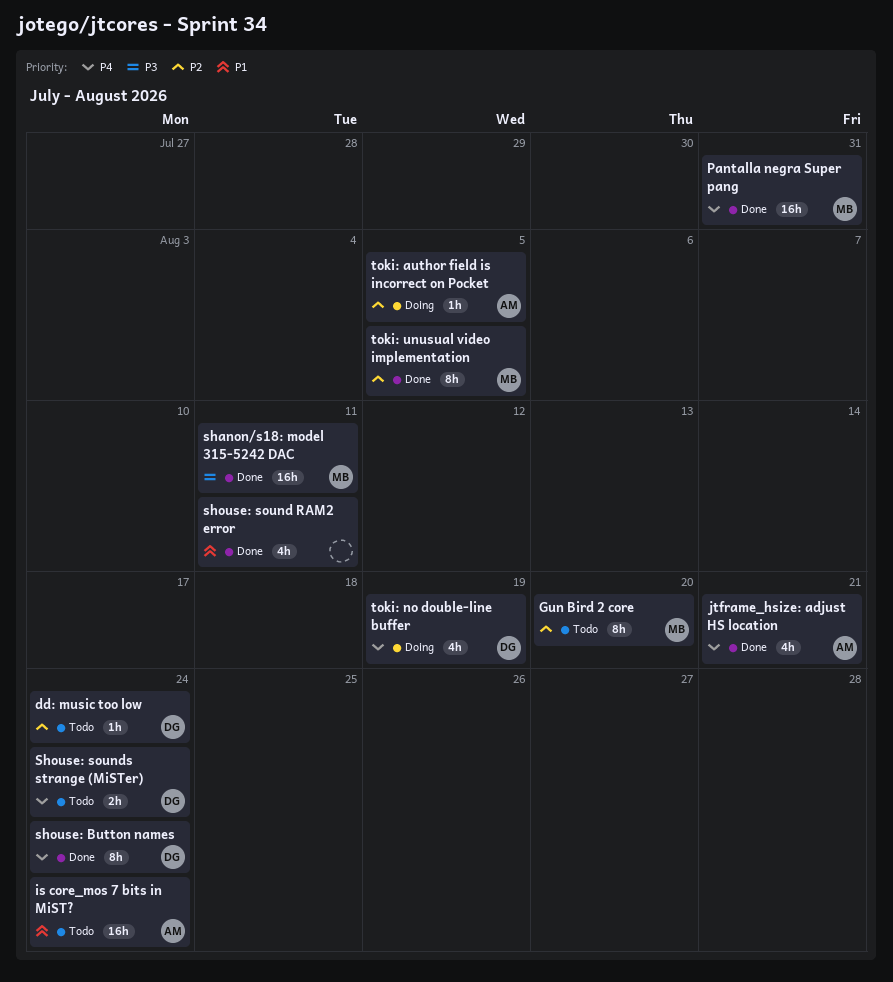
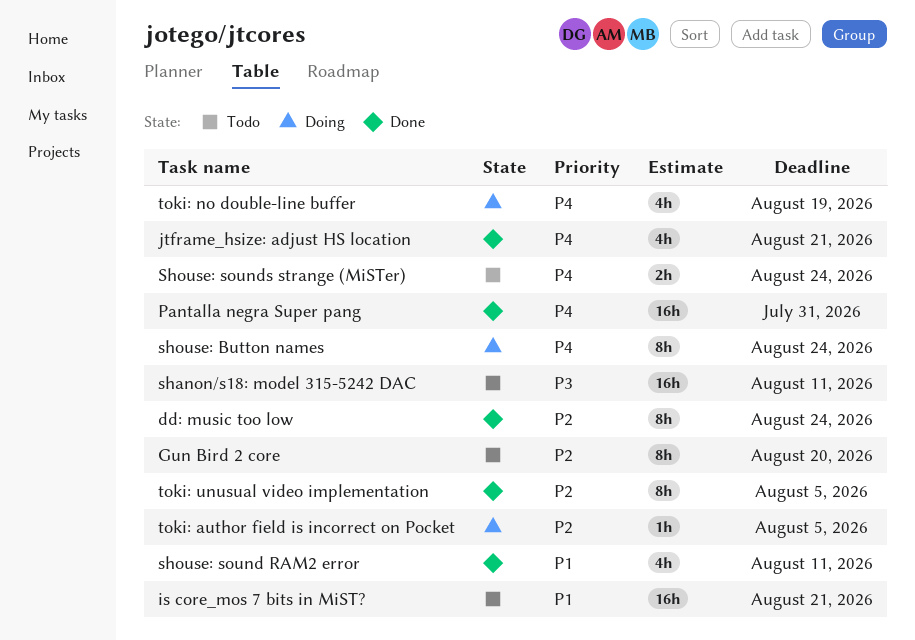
dd: music too low, status: Todo -> Done
dd: music too low, estimate: 1h -> 8h
is core_mos 7 bits in MiST?, due: Aug 24 -> Aug 21
shanon/s18: model 315-5242 DAC, status: Done -> Todo
shouse: Button names, status: Done -> Doing

